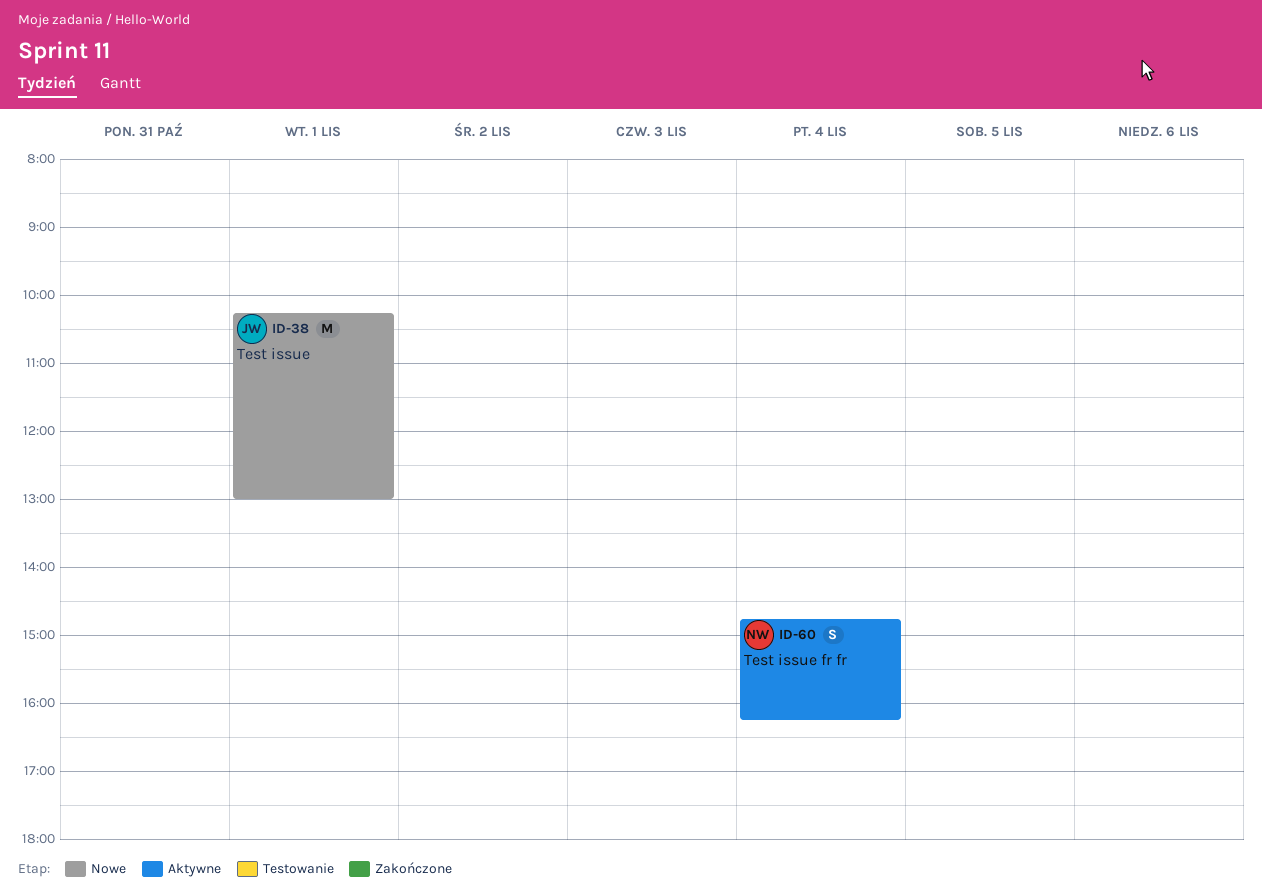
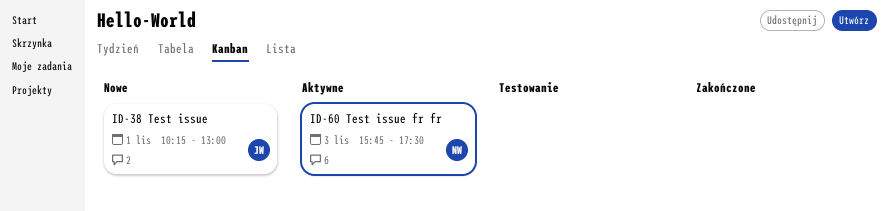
ID-60, day: Nov 4 -> Nov 3
ID-60, begins: 14:45 -> 15:45
ID-60, ends: 16:15 -> 17:30

